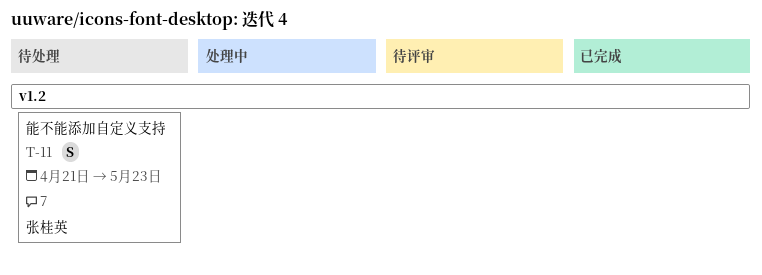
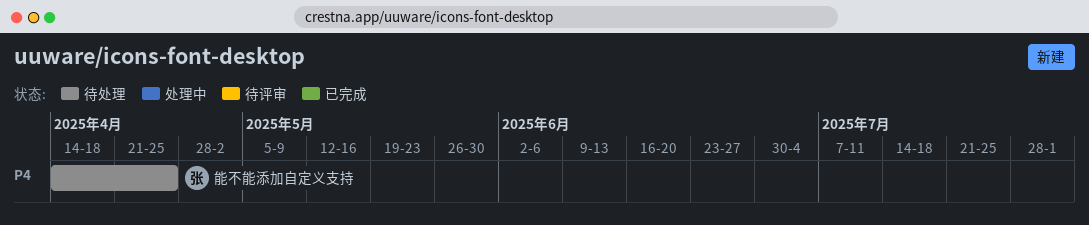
能不能添加自定义支持, start: Apr 21 -> Apr 14
能不能添加自定义支持, due: May 23 -> Apr 25

